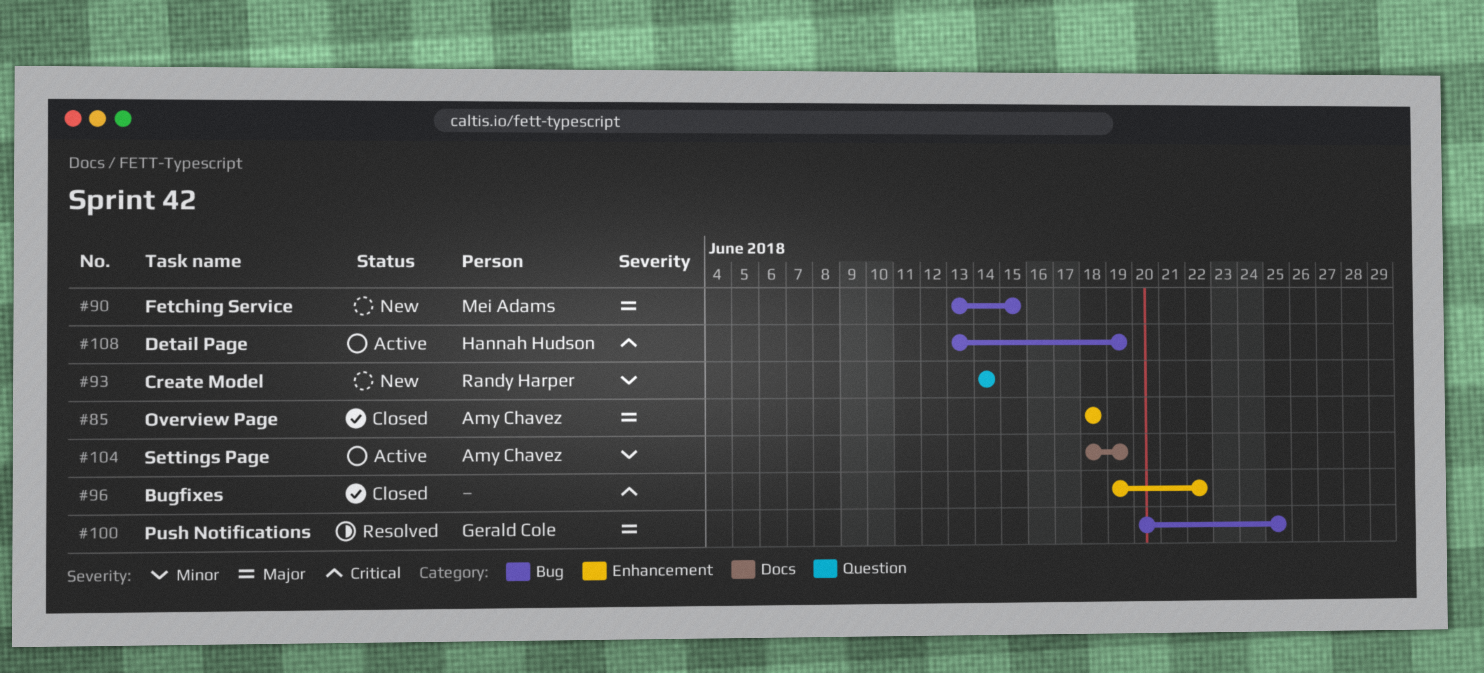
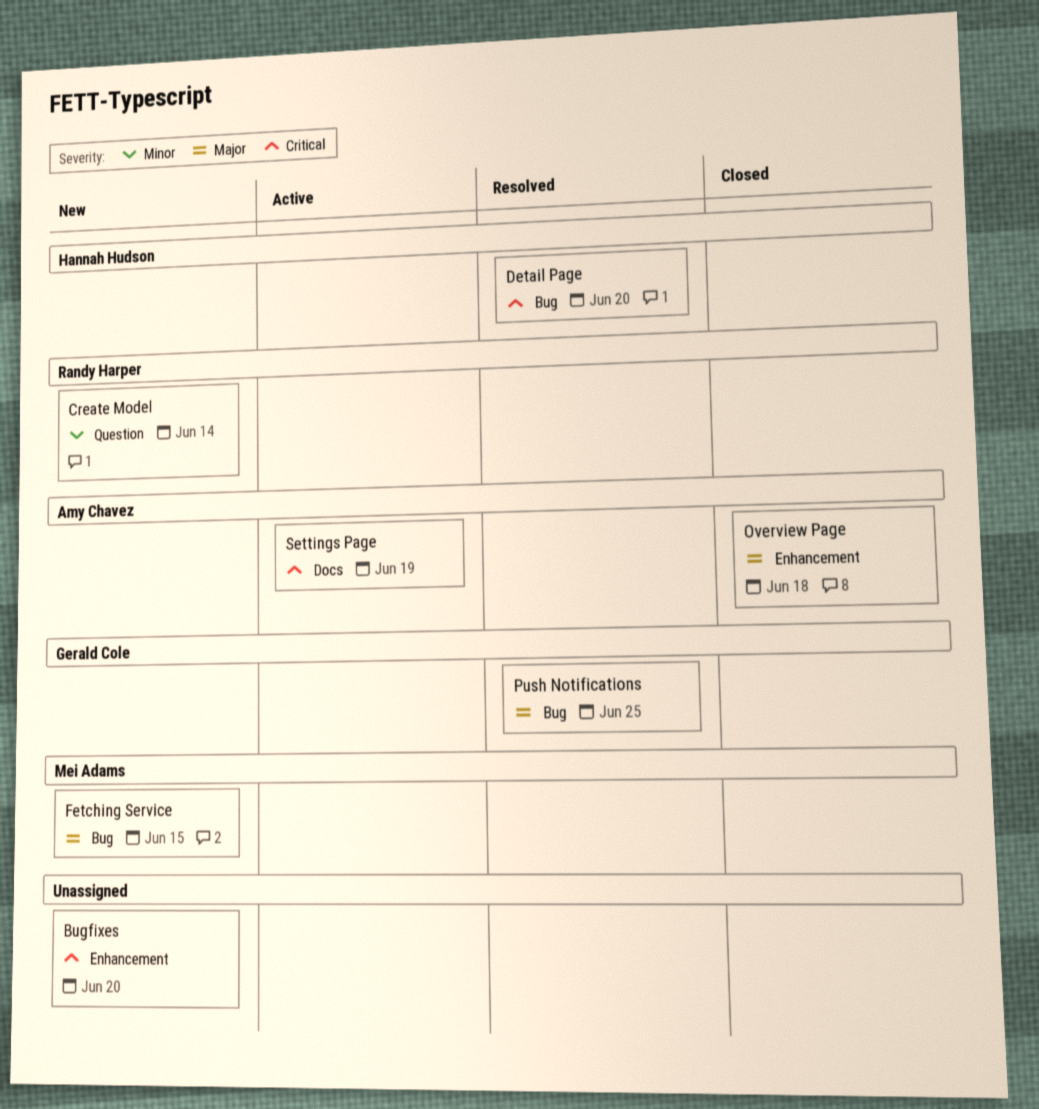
Bugfixes, status: Closed -> New
Bugfixes, due: Jun 22 -> Jun 20
Detail Page, status: Active -> Resolved
Detail Page, due: Jun 19 -> Jun 20
Settings Page, priority: Minor -> Critical

